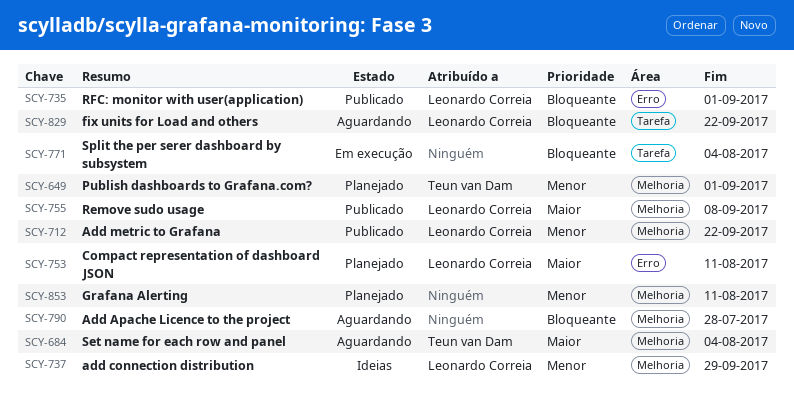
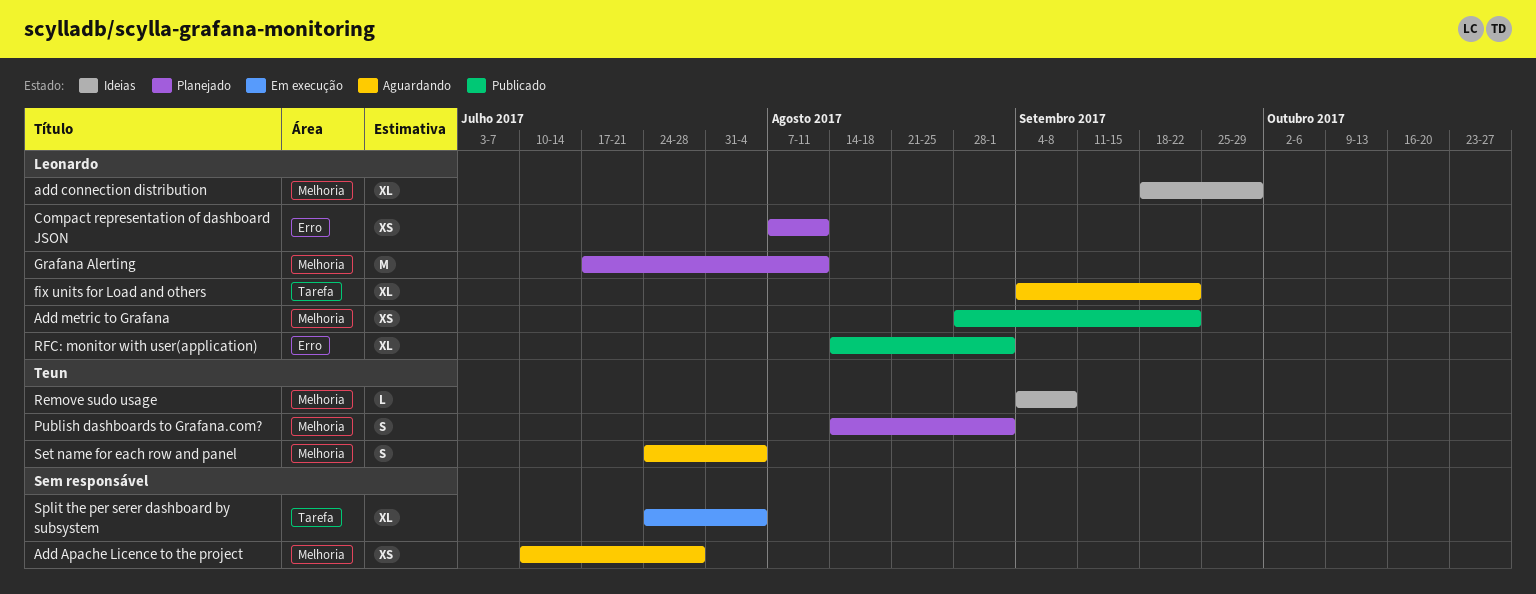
Grafana Alerting, owner: none -> Leonardo Correia
Remove sudo usage, status: Publicado -> Ideias
Remove sudo usage, owner: Leonardo Correia -> Teun van Dam

